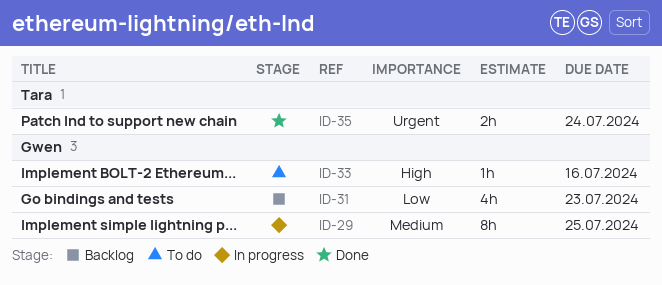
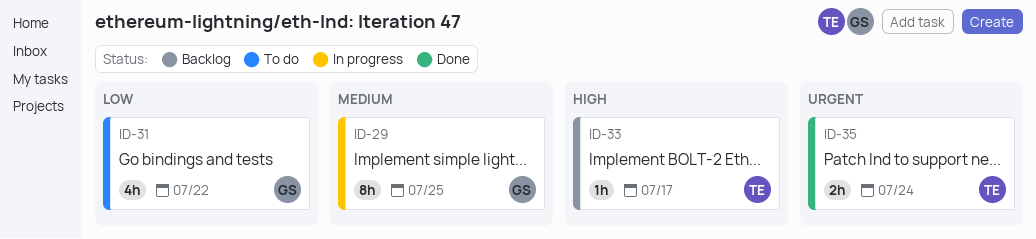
ID-31, status: Backlog -> To do
ID-31, due: Jul 23 -> Jul 22
ID-33, status: To do -> Backlog
ID-33, owner: Gwen -> Tara
ID-33, due: Jul 16 -> Jul 17

